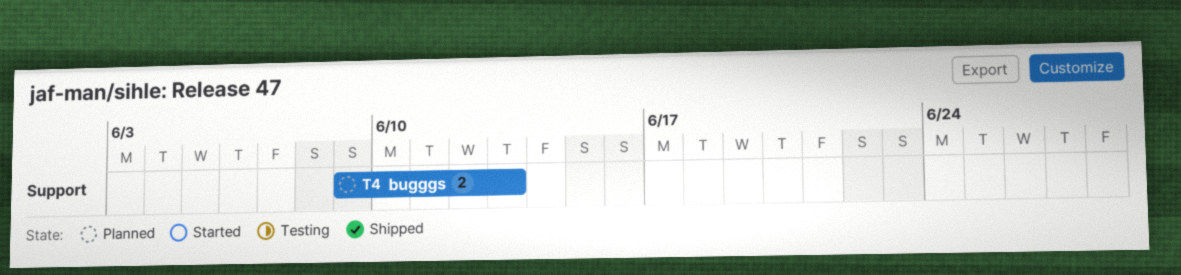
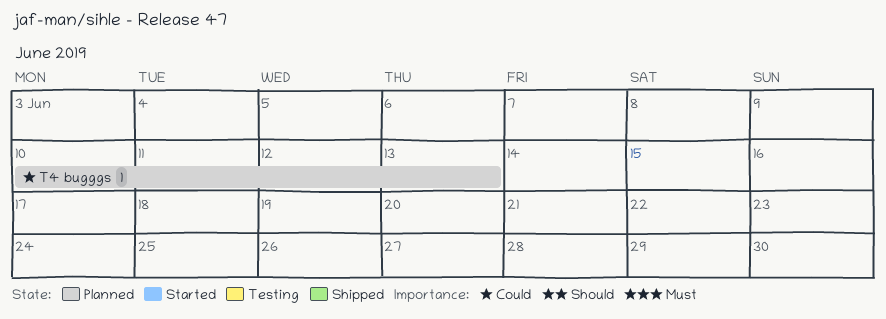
T4, estimate: 2 -> 1
T4, start: Jun 9 -> Jun 10

